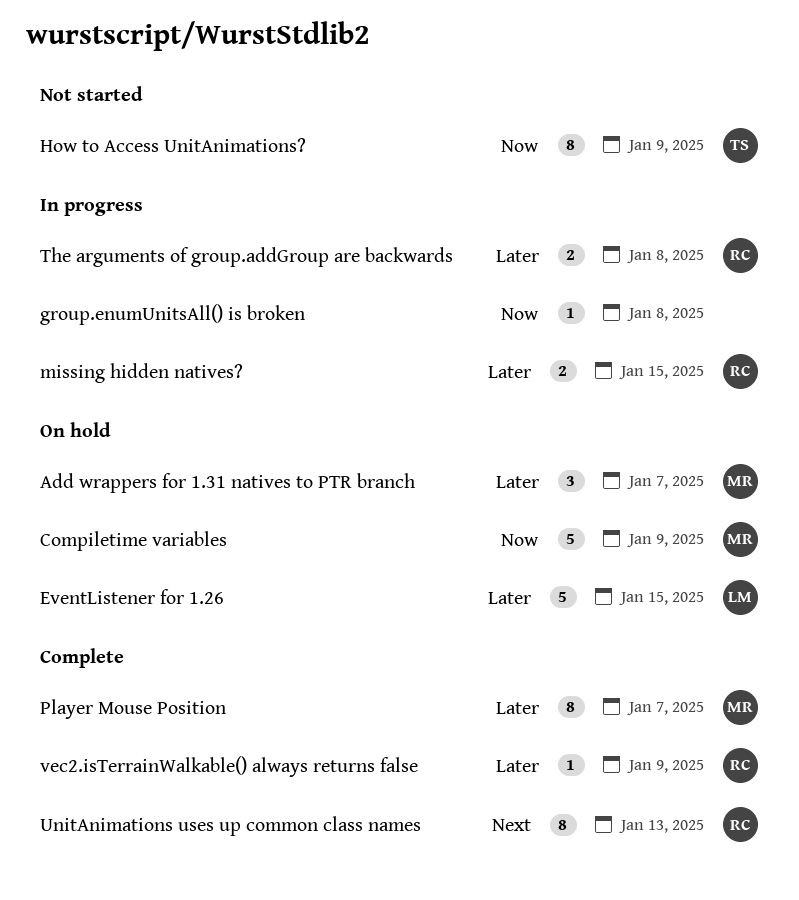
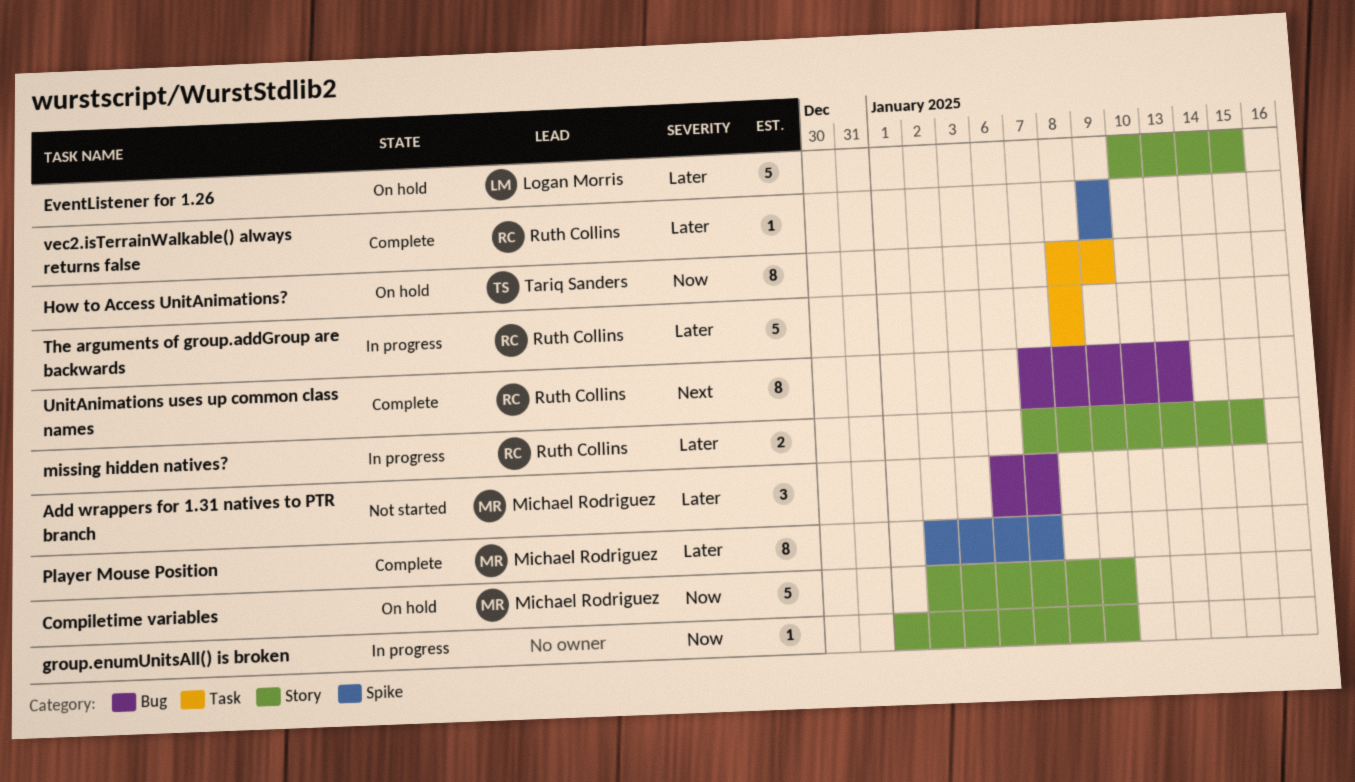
Add wrappers for 1.31 natives to PTR branch, status: On hold -> Not started
group.enumUnitsAll() is broken, due: Jan 8 -> Jan 9
How to Access UnitAnimations?, status: Not started -> On hold
The arguments of group.addGroup are backwards, estimate: 2 -> 5

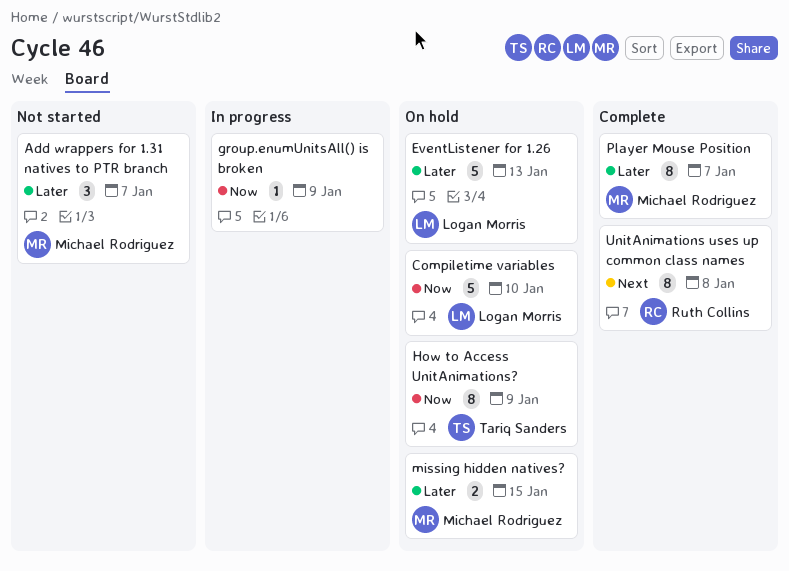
Compiletime variables, owner: Michael Rodriguez -> Logan Morris
Compiletime variables, due: Jan 9 -> Jan 10
EventListener for 1.26, due: Jan 15 -> Jan 13
missing hidden natives?, status: In progress -> On hold
missing hidden natives?, owner: Ruth Collins -> Michael Rodriguez
The arguments of group.addGroup are backwards: present -> none
UnitAnimations uses up common class names, due: Jan 13 -> Jan 8
vec2.isTerrainWalkable() always returns false: present -> none

